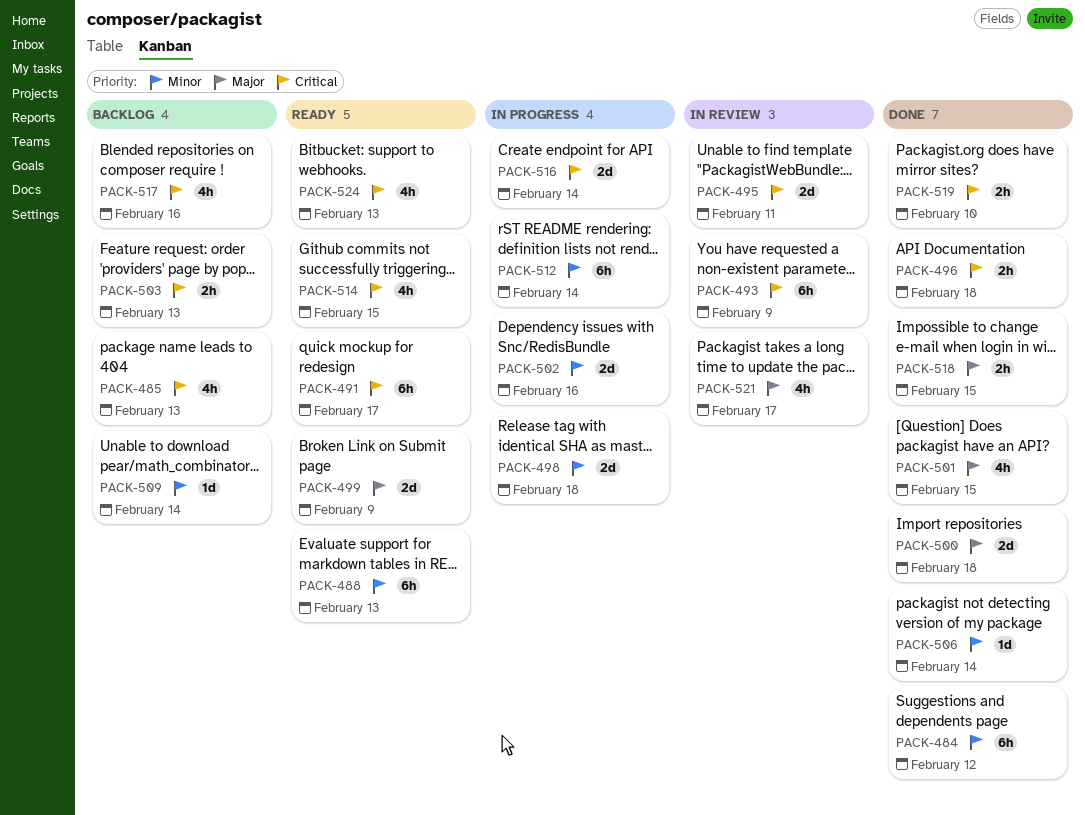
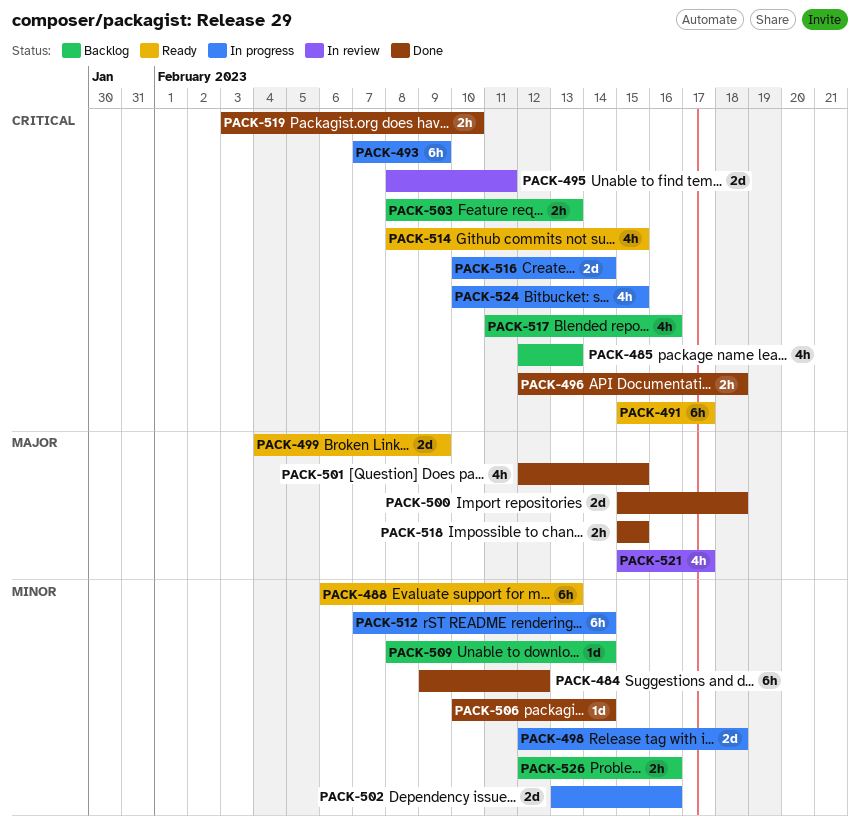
PACK-493, status: In review -> In progress
PACK-524, status: Ready -> In progress
PACK-524, due: Feb 13 -> Feb 15
PACK-526: none -> present

